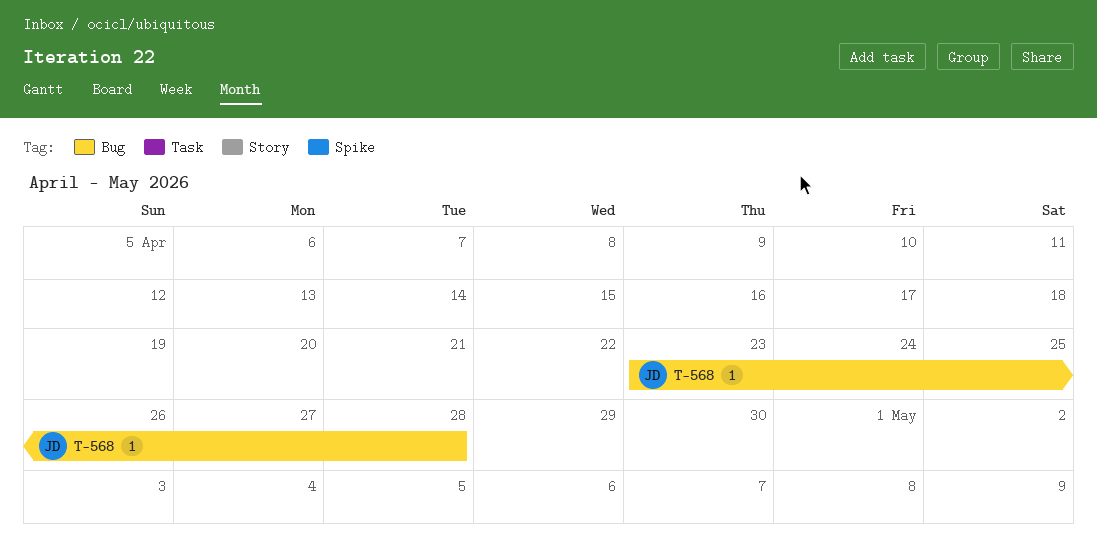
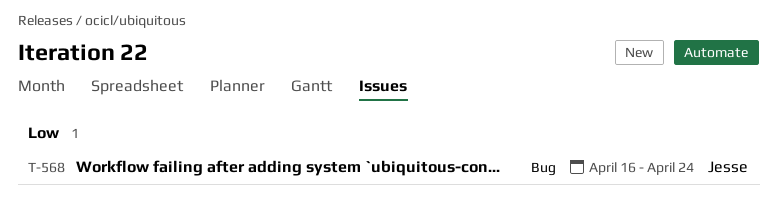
T-568, start: Apr 23 -> Apr 16
T-568, due: Apr 28 -> Apr 24

